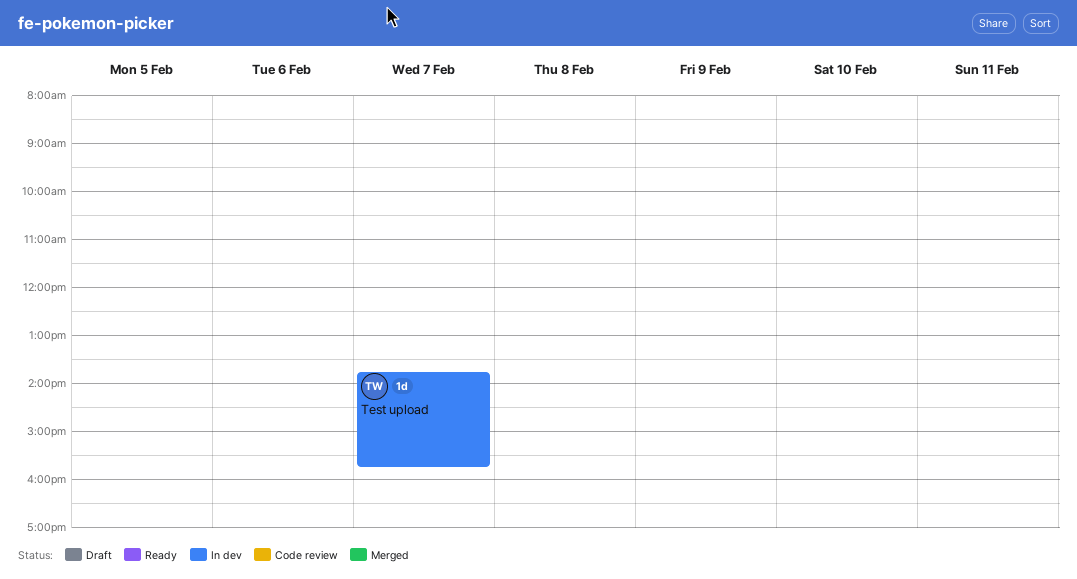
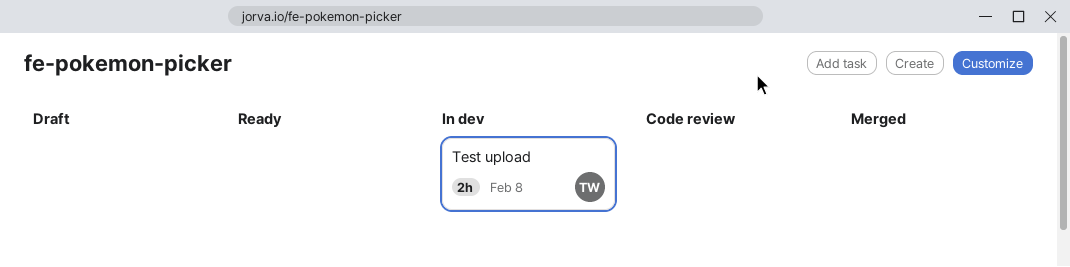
Test upload, estimate: 1d -> 2h
Test upload, day: Feb 7 -> Feb 8

